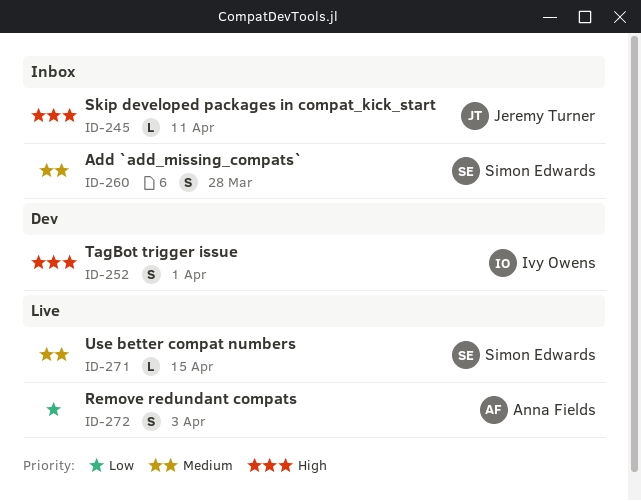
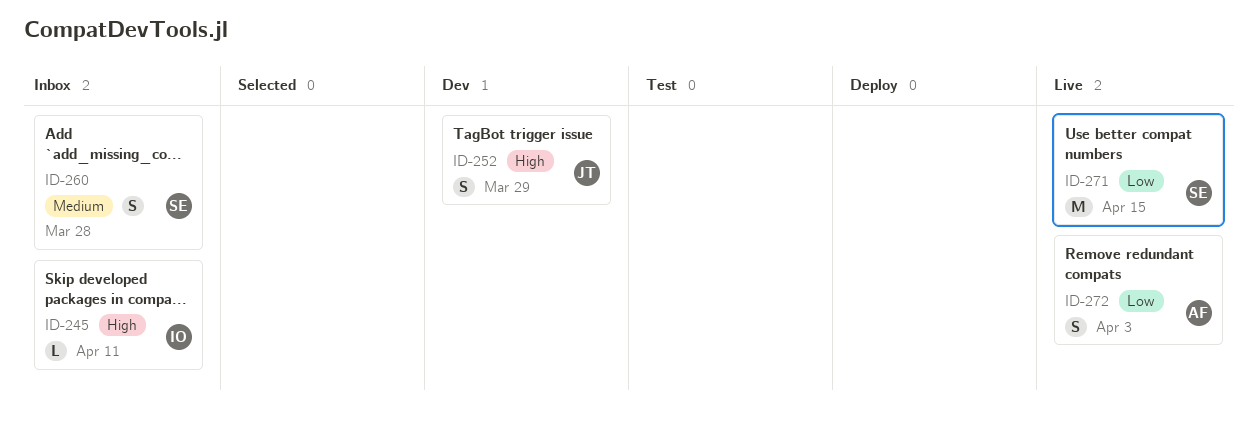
ID-245, owner: Jeremy Turner -> Ivy Owens
ID-252, owner: Ivy Owens -> Jeremy Turner
ID-252, due: Apr 1 -> Mar 29
ID-271, priority: Medium -> Low
ID-271, estimate: L -> M

